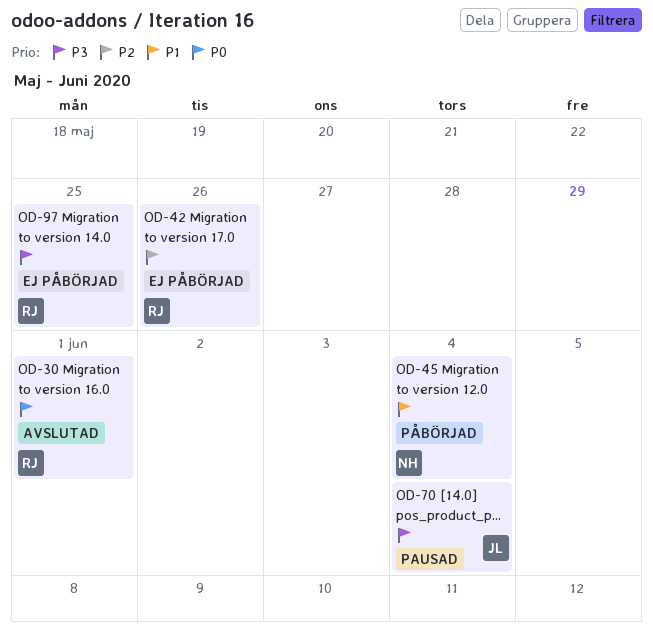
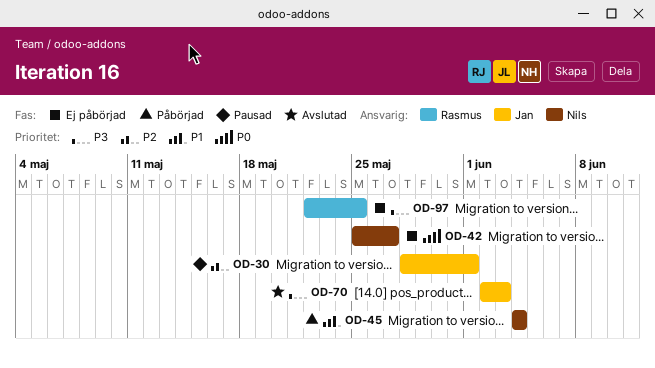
OD-30, status: Avslutad -> Pausad
OD-30, owner: Rasmus -> Jan
OD-30, priority: P0 -> P2
OD-42, owner: Rasmus -> Nils
OD-42, priority: P2 -> P0
OD-42, due: May 26 -> May 27
OD-70, status: Pausad -> Avslutad
OD-70, due: Jun 4 -> Jun 3

